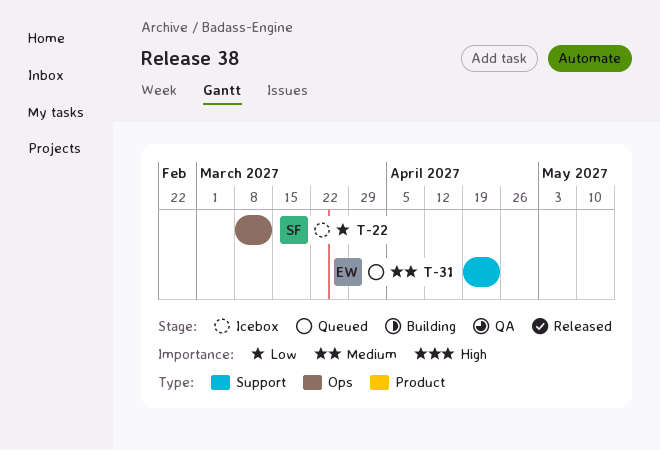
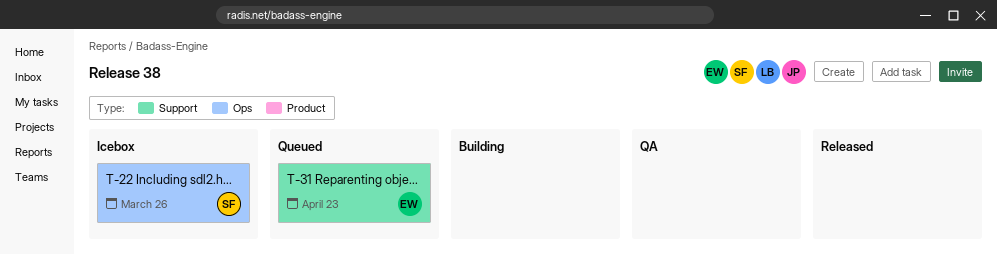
T-22, due: Mar 12 -> Mar 26

